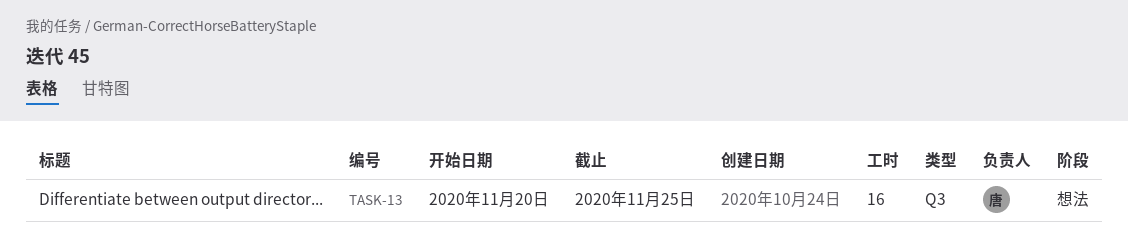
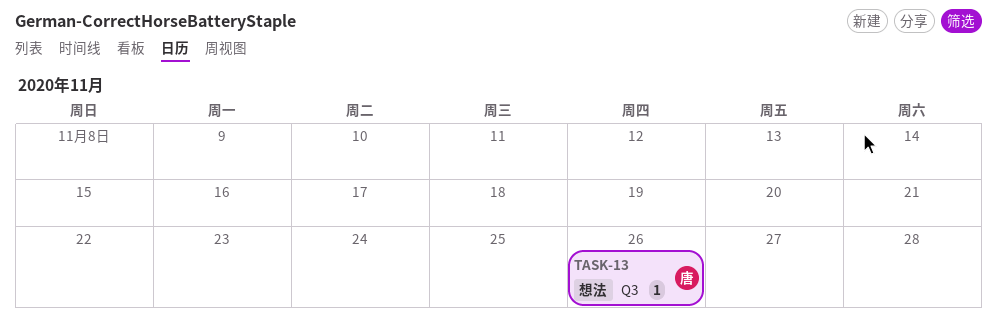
TASK-13, estimate: 16 -> 1
TASK-13, due: Nov 25 -> Nov 26

